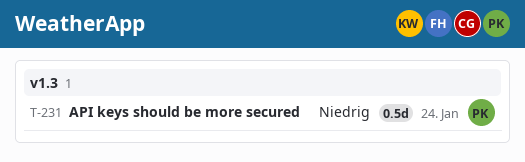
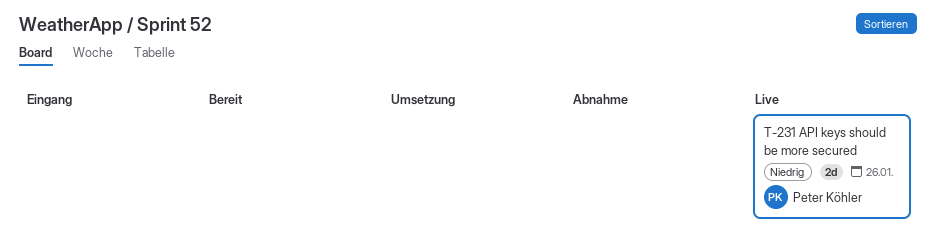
T-231, estimate: 0.5d -> 2d
T-231, due: Jan 24 -> Jan 26

